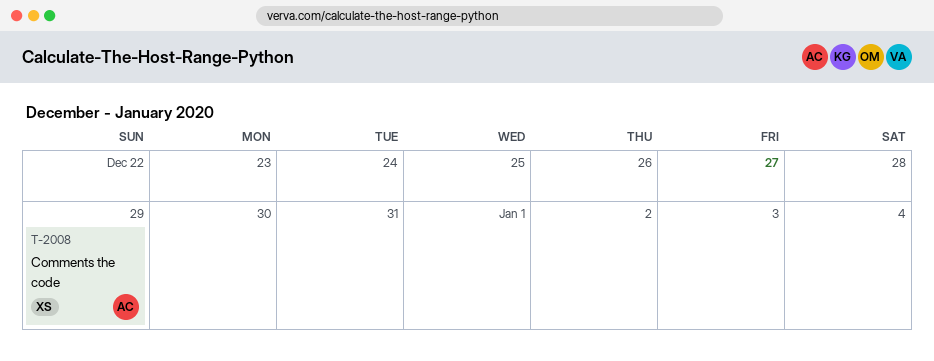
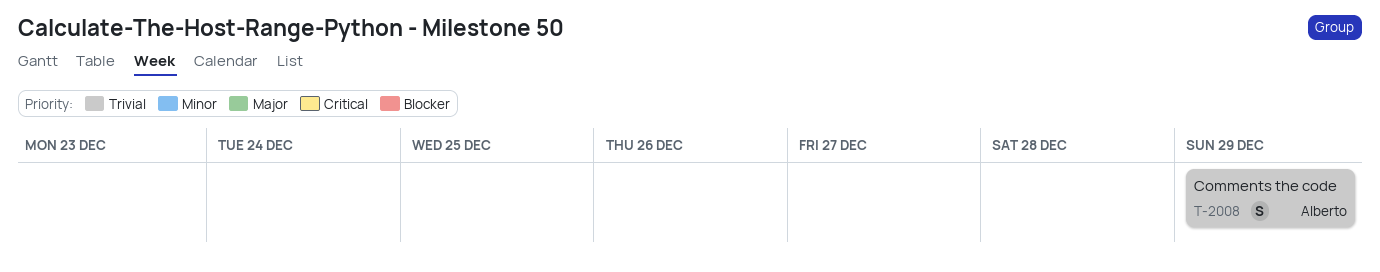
T-2008, estimate: XS -> S

